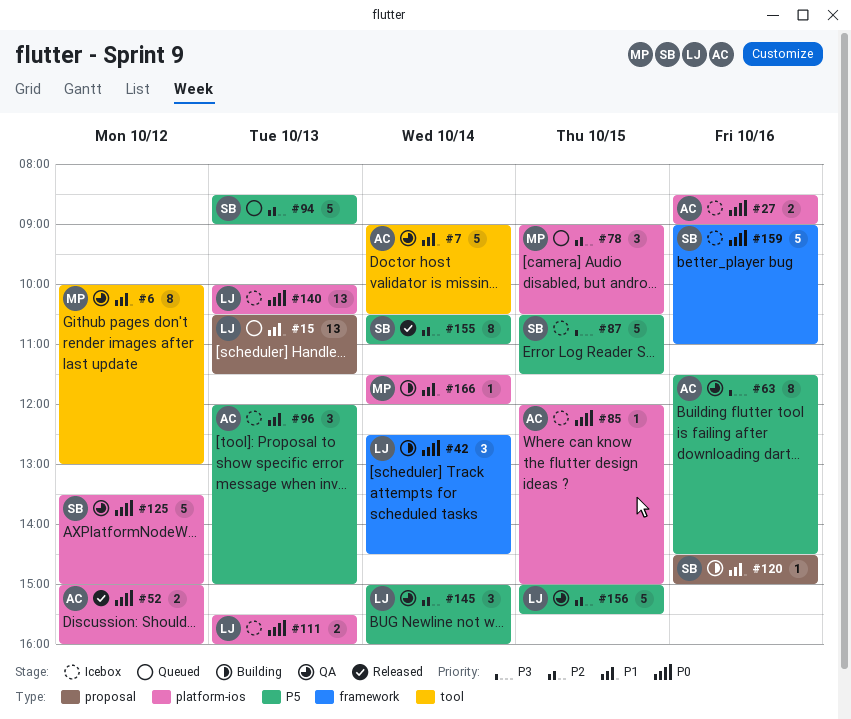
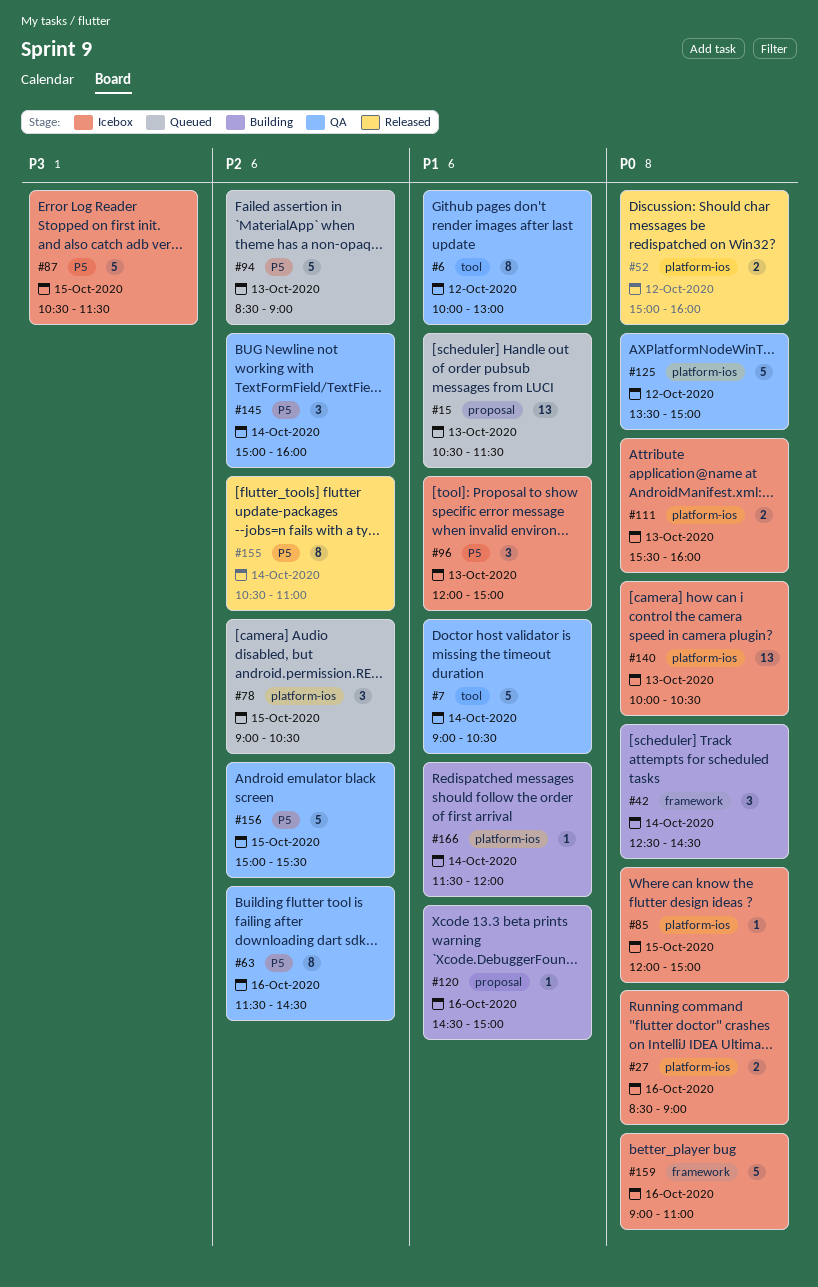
#63, priority: P3 -> P2

